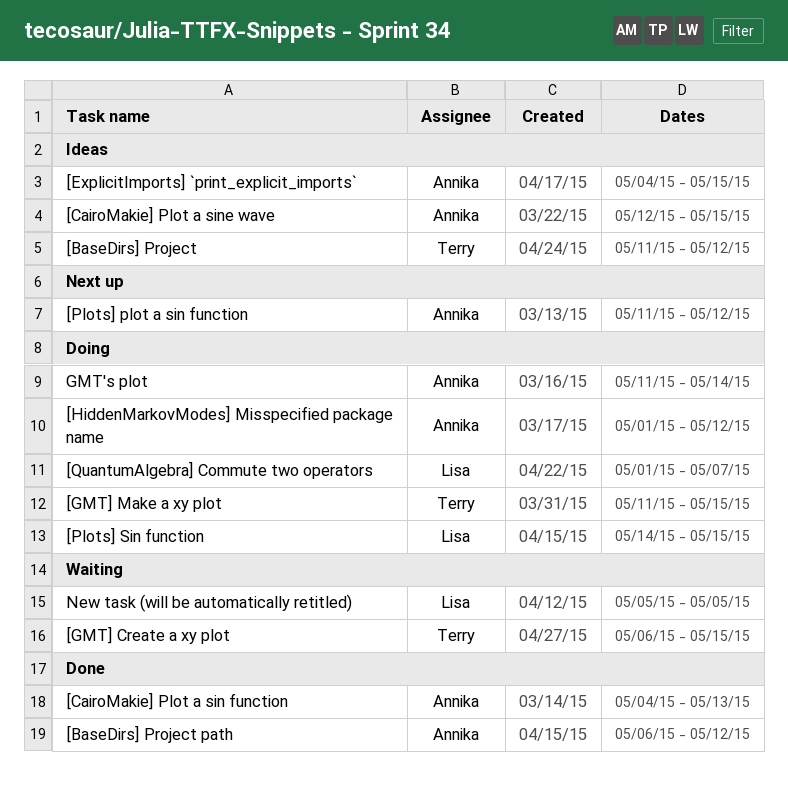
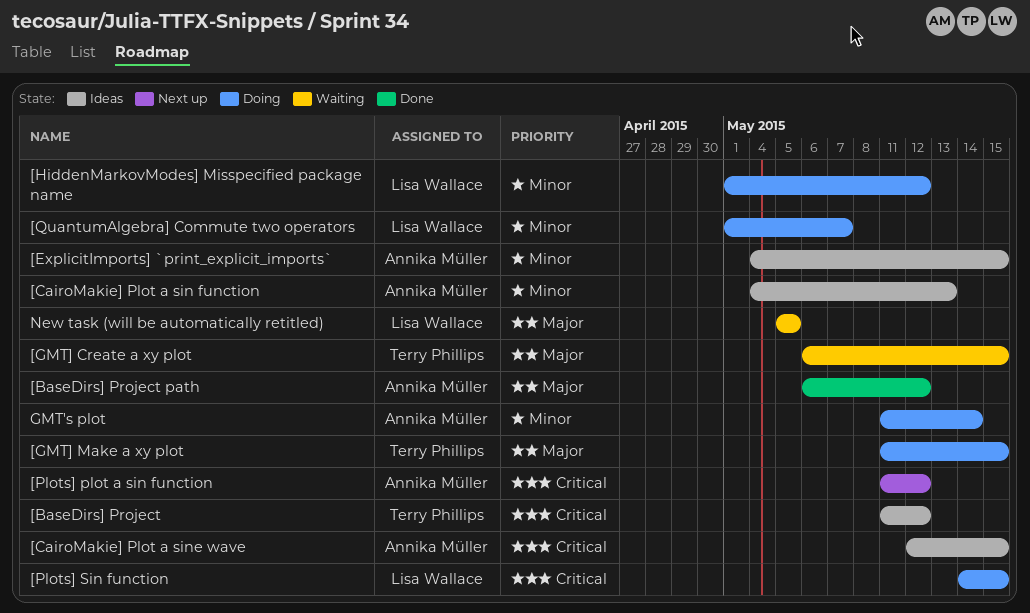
[CairoMakie] Plot a sin function, status: Done -> Ideas
[HiddenMarkovModes] Misspecified package name, owner: Annika Müller -> Lisa Wallace

